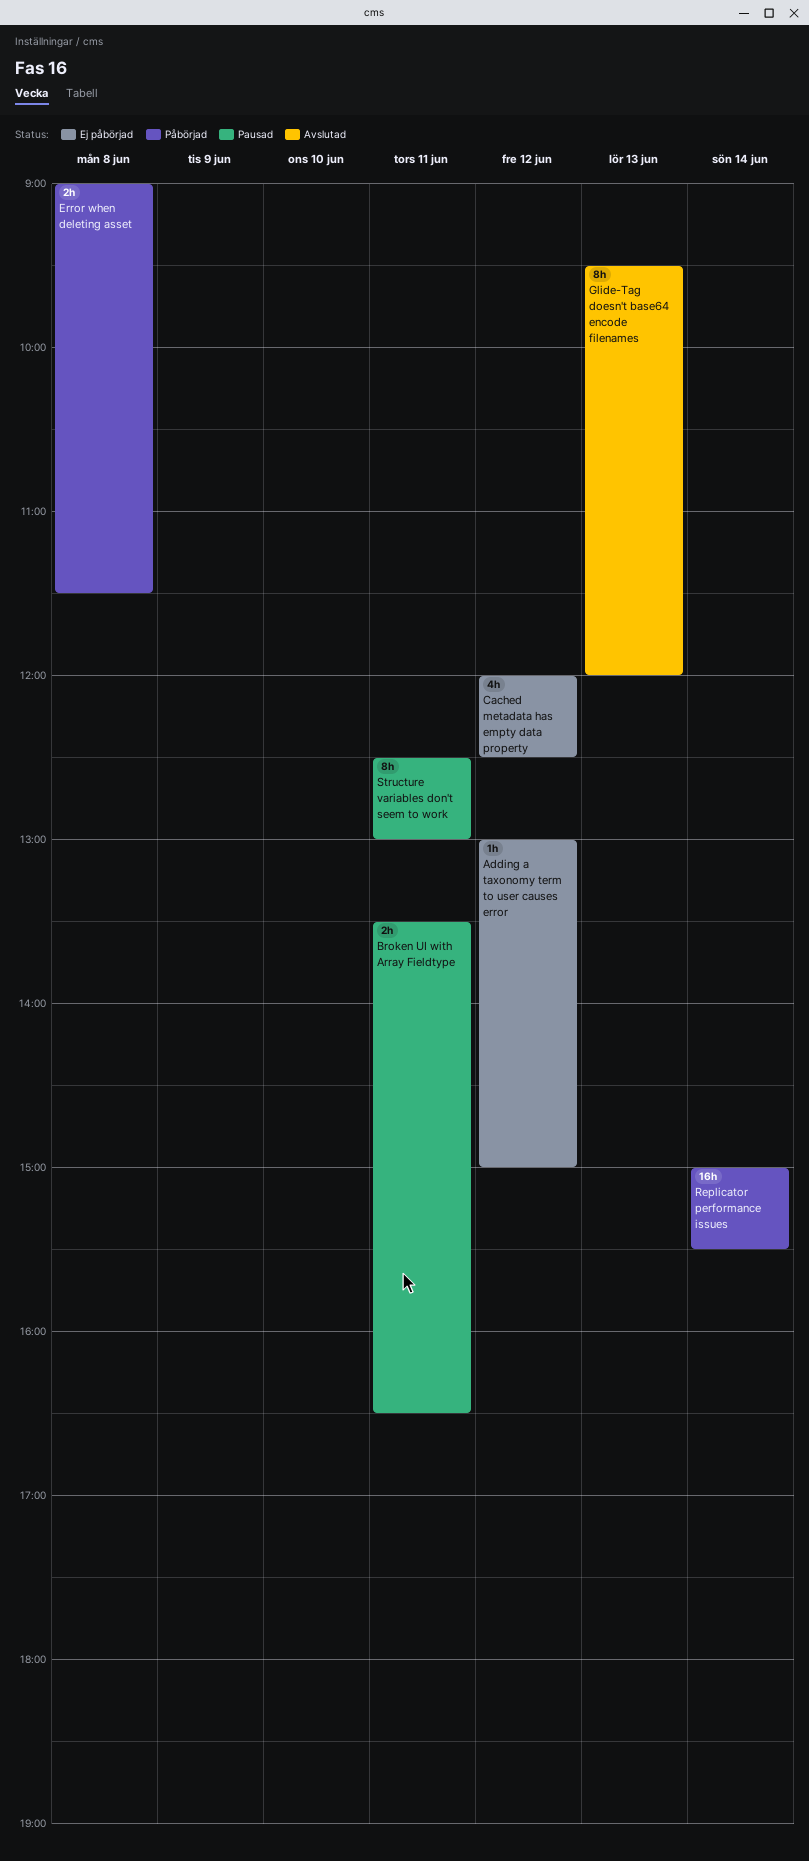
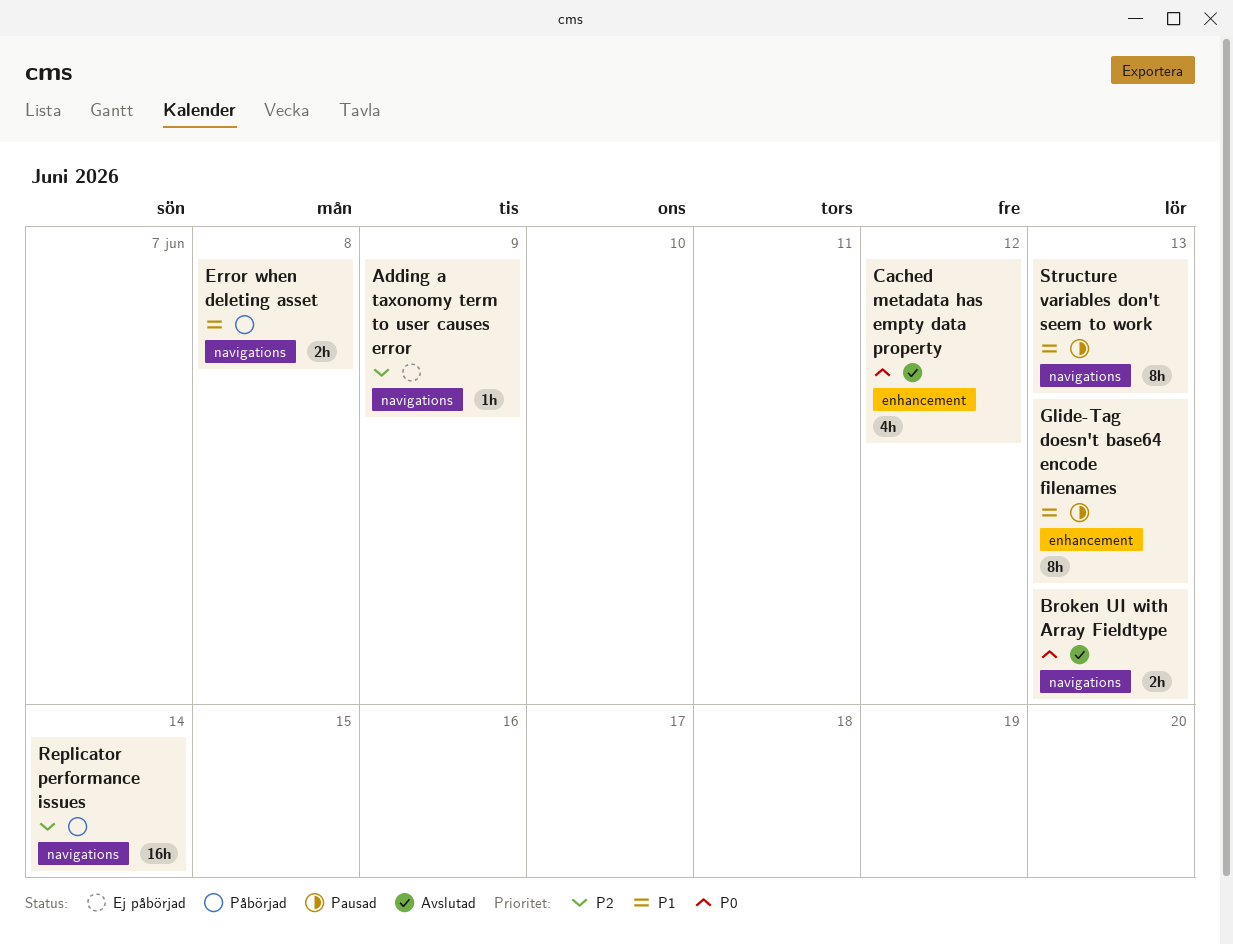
Adding a taxonomy term to user causes error, day: Jun 12 -> Jun 9
Broken UI with Array Fieldtype, status: Pausad -> Avslutad
Broken UI with Array Fieldtype, day: Jun 11 -> Jun 13
Cached metadata has empty data property, status: Ej påbörjad -> Avslutad
Glide-Tag doesn't base64 encode filenames, status: Avslutad -> Pausad
Structure variables don't seem to work, day: Jun 11 -> Jun 13

